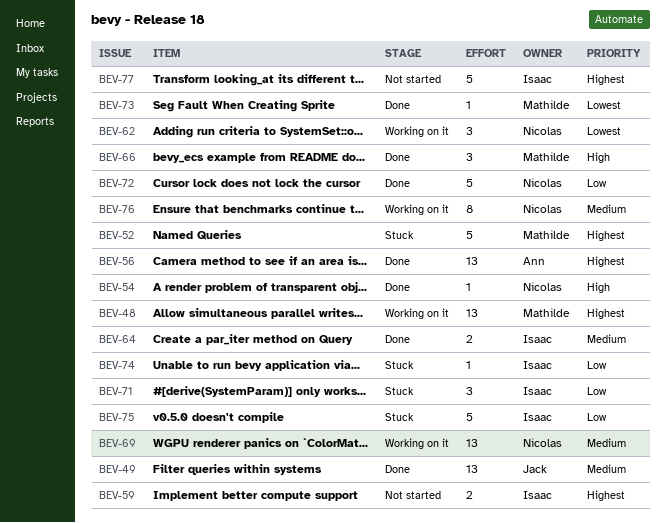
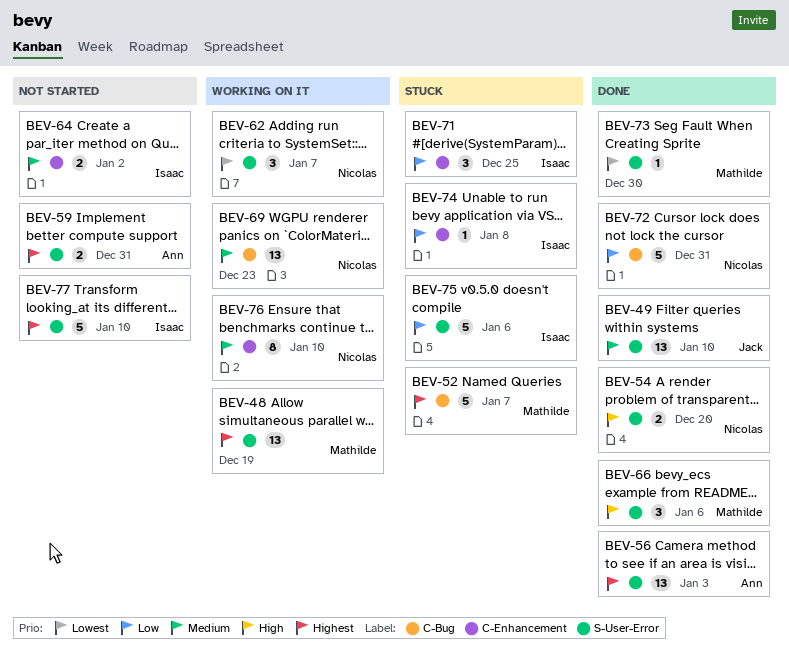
BEV-54, estimate: 1 -> 2
BEV-59, owner: Isaac -> Ann
BEV-64, status: Done -> Not started

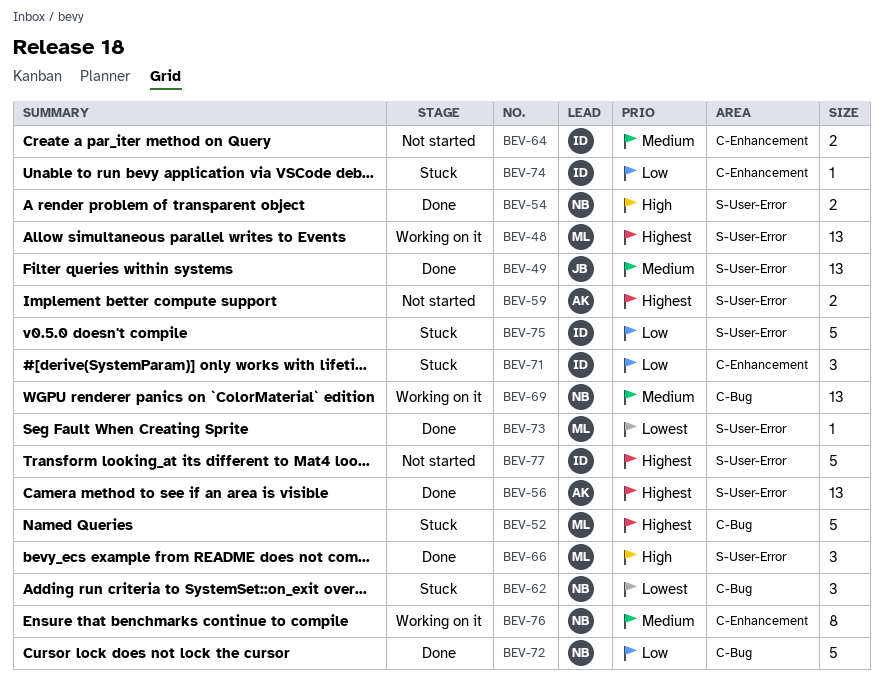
BEV-62, status: Working on it -> Stuck
BEV-62, label: S-User-Error -> C-Bug

